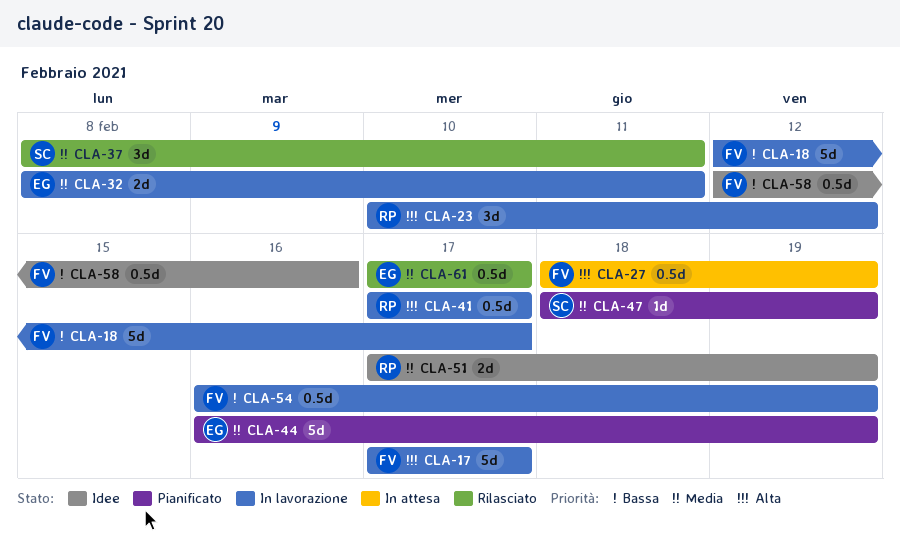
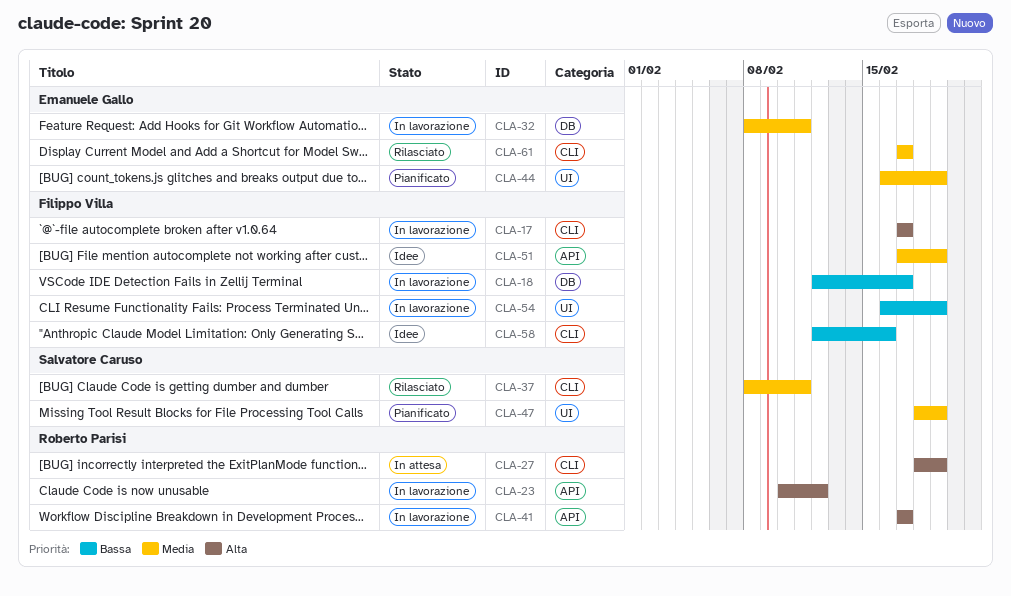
CLA-27, owner: Filippo Villa -> Roberto Parisi
CLA-51, owner: Roberto Parisi -> Filippo Villa

